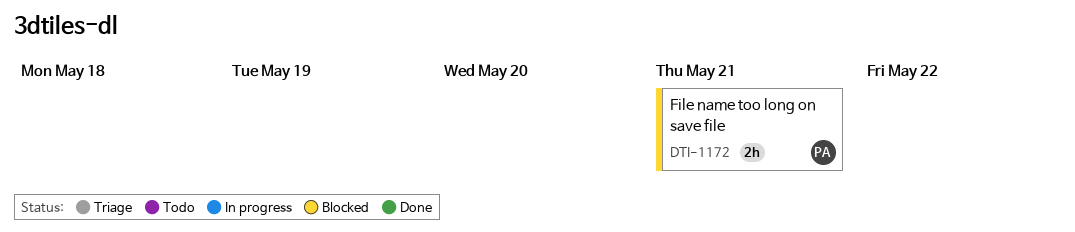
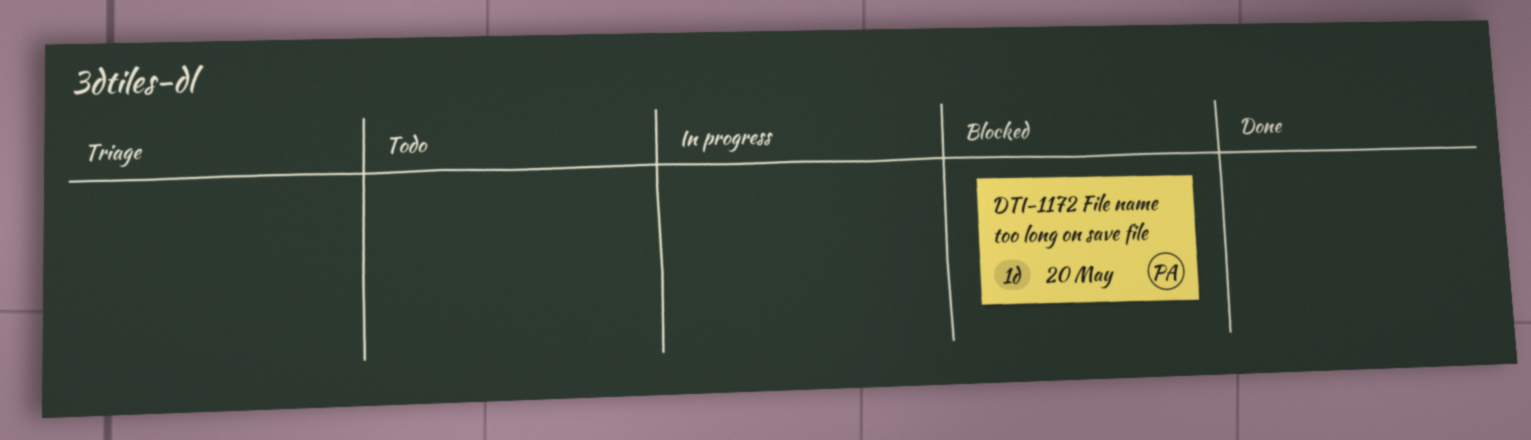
DTI-1172, estimate: 2h -> 1d
DTI-1172, due: May 21 -> May 20

